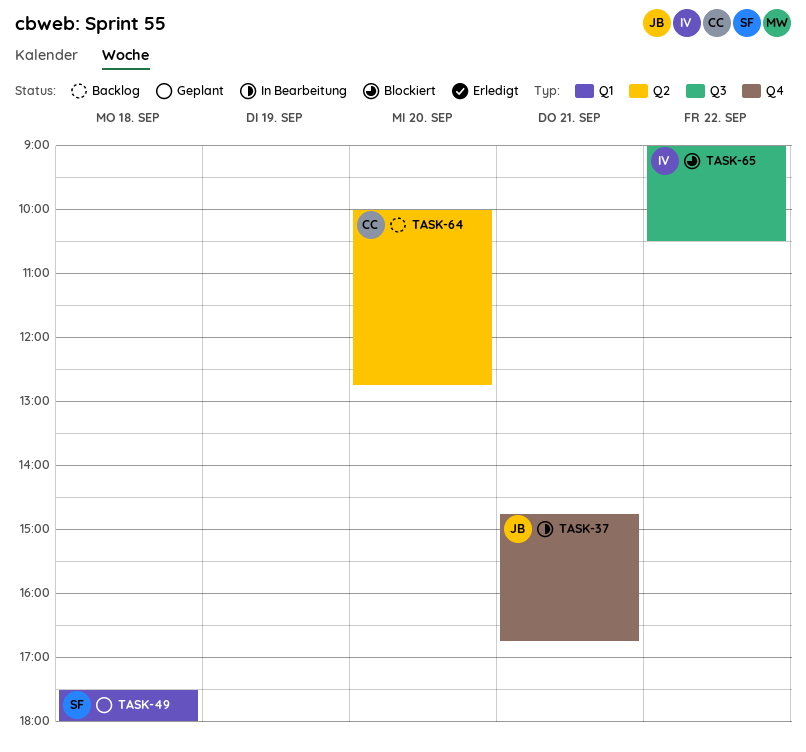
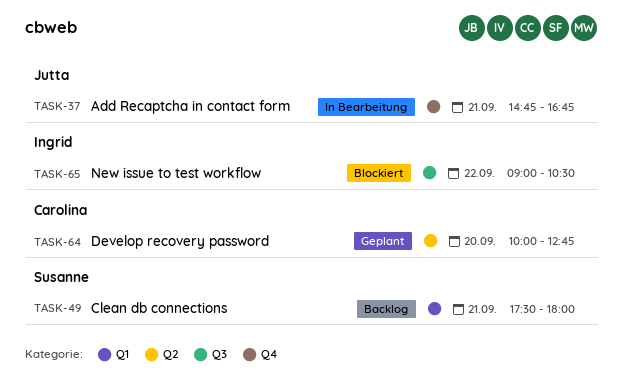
TASK-49, status: Geplant -> Backlog
TASK-49, day: Sep 18 -> Sep 21
TASK-64, status: Backlog -> Geplant

